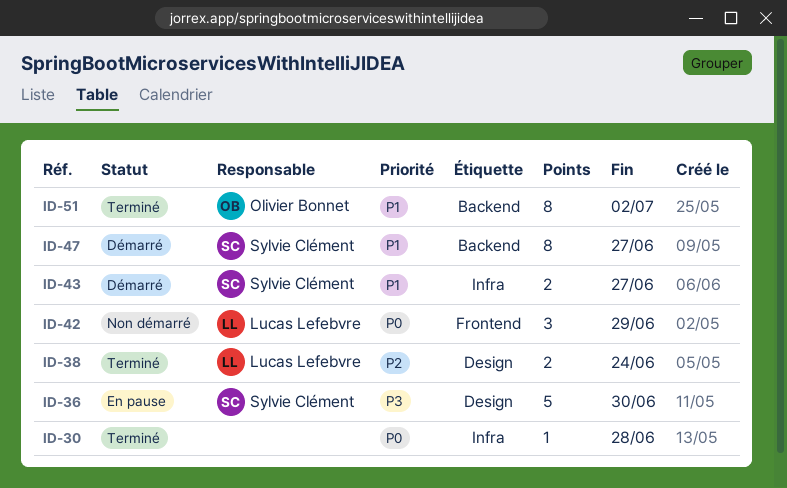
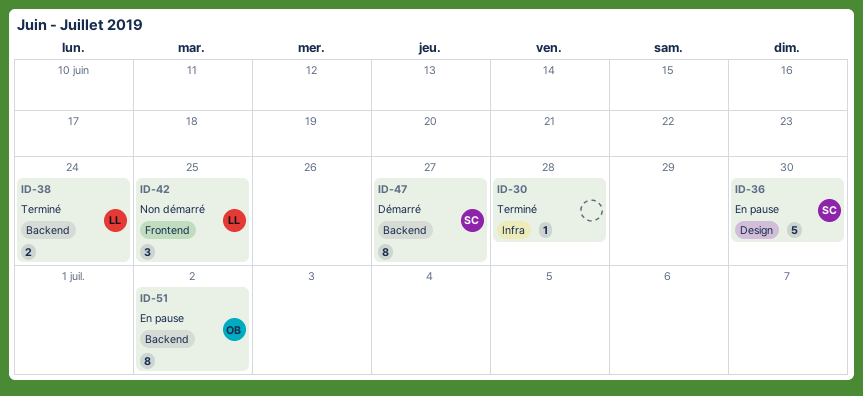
ID-38, label: Design -> Backend
ID-42, due: Jun 29 -> Jun 25
ID-43: present -> none
ID-51, status: Terminé -> En pause

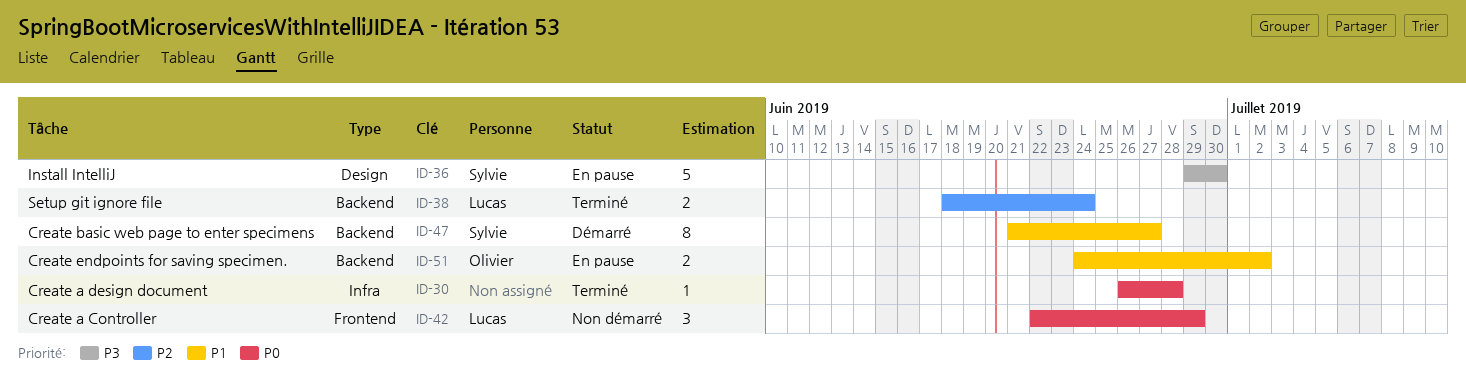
ID-42, due: Jun 25 -> Jun 29
ID-51, estimate: 8 -> 2

